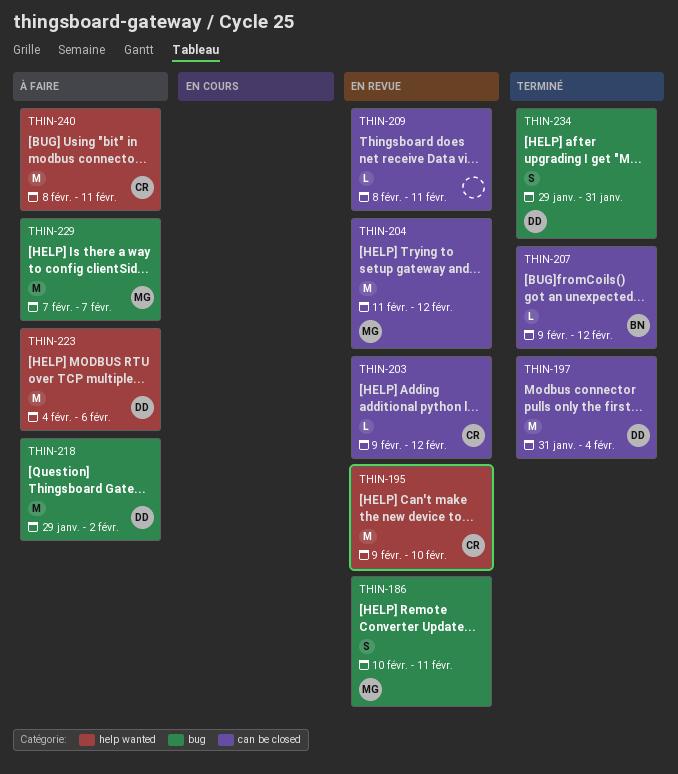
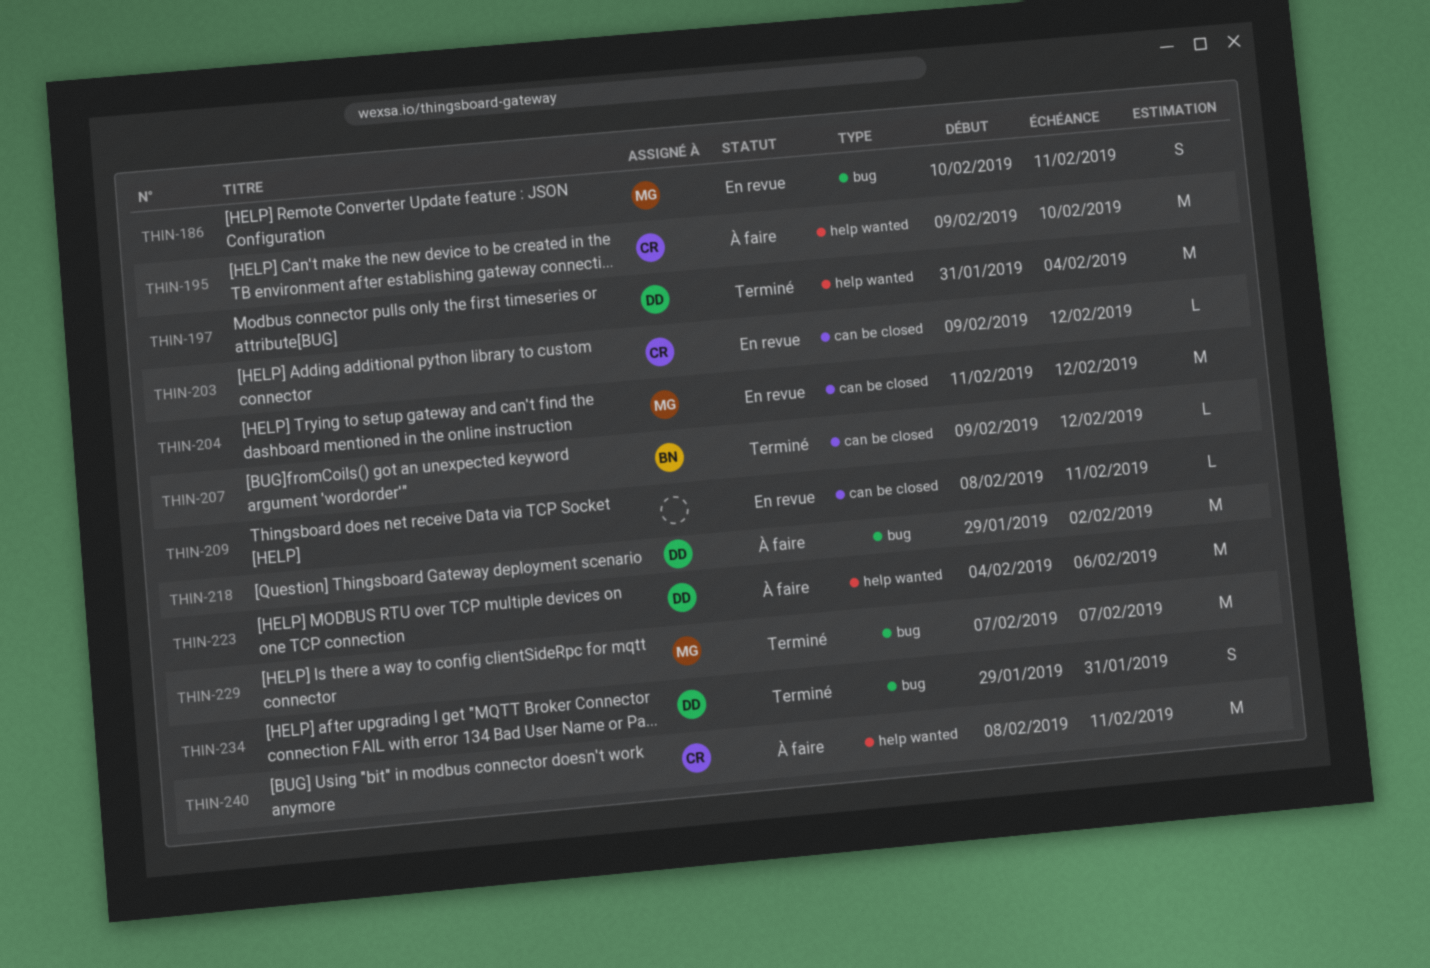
THIN-195, status: En revue -> À faire
THIN-197, label: can be closed -> help wanted
THIN-229, status: À faire -> Terminé

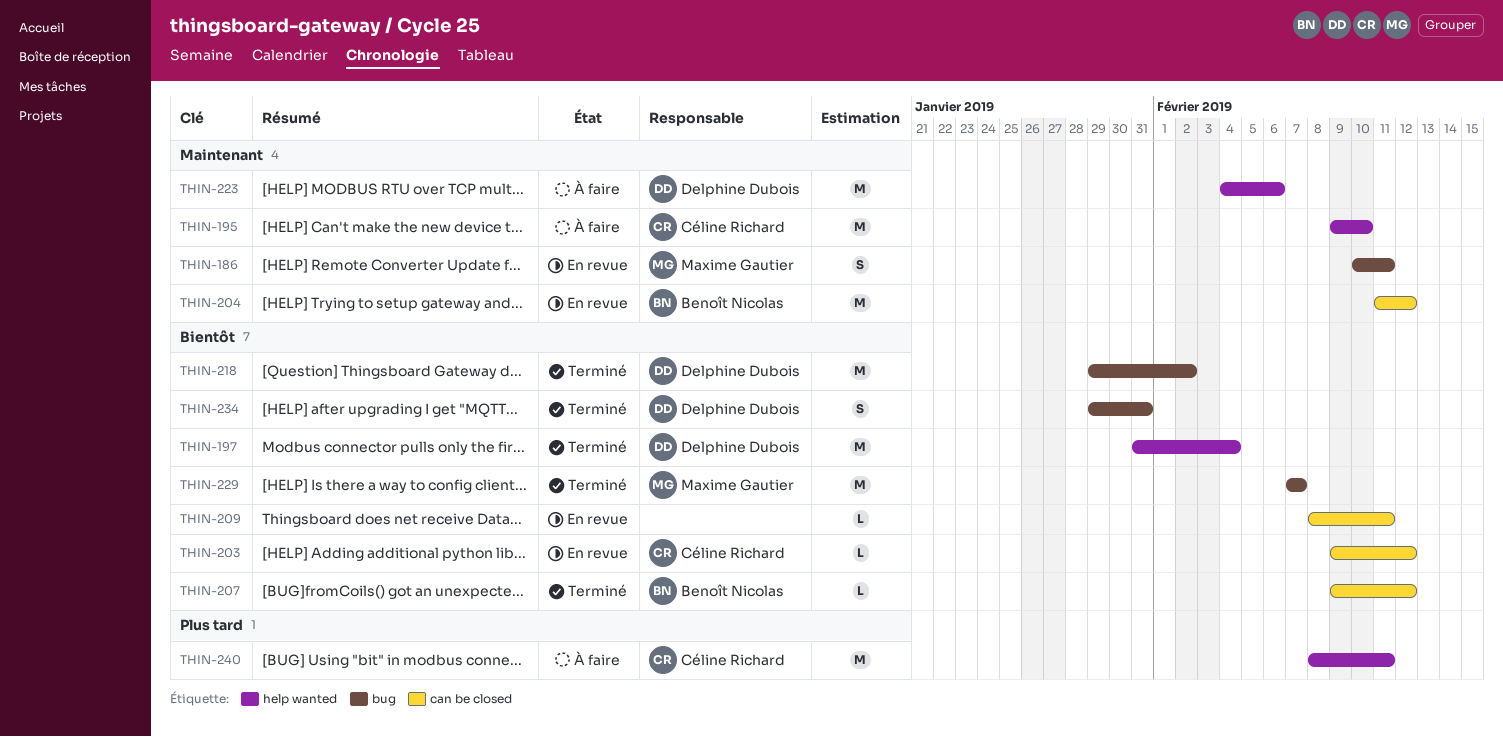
THIN-204, owner: Maxime Gautier -> Benoît Nicolas
THIN-218, status: À faire -> Terminé

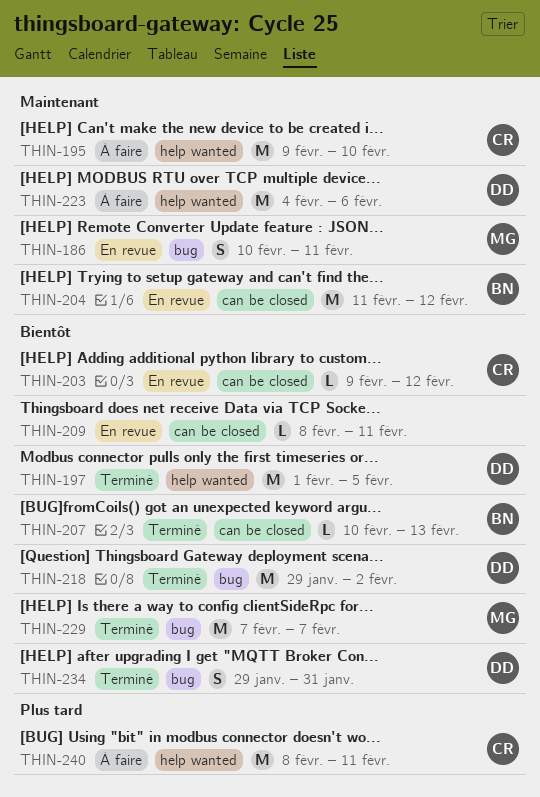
THIN-197, start: Jan 31 -> Feb 1
THIN-197, due: Feb 4 -> Feb 5
THIN-207, start: Feb 9 -> Feb 10
THIN-207, due: Feb 12 -> Feb 13

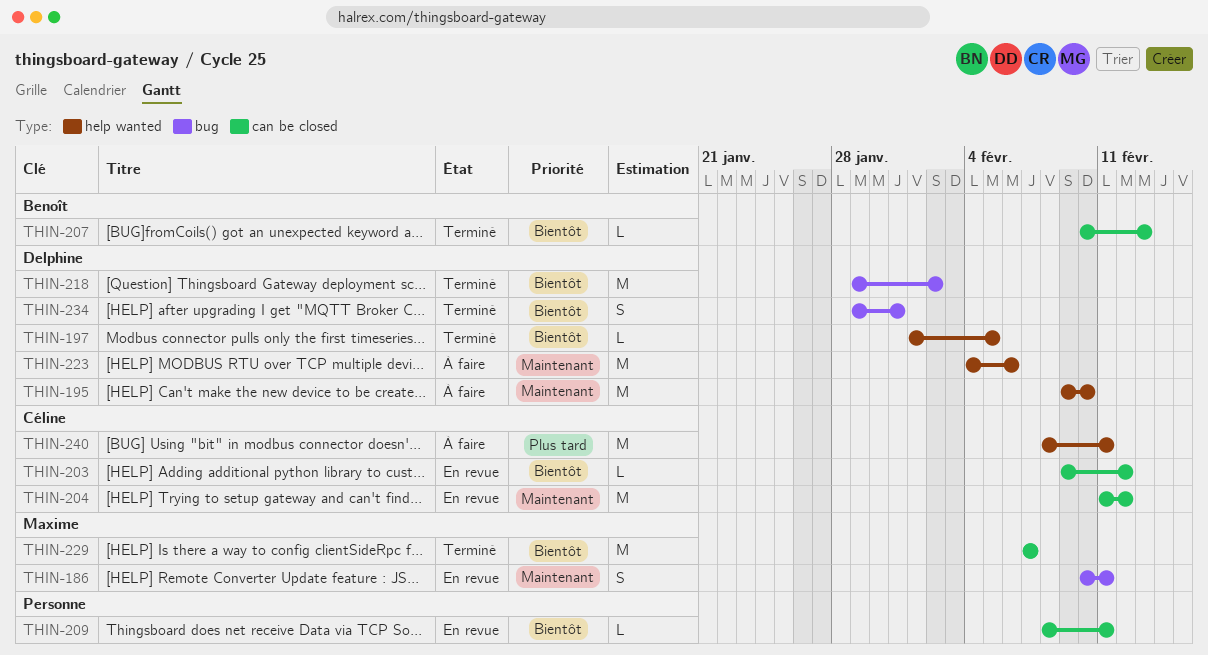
THIN-195, owner: Céline -> Delphine
THIN-197, estimate: M -> L
THIN-204, owner: Benoît -> Céline
THIN-229, label: bug -> can be closed

